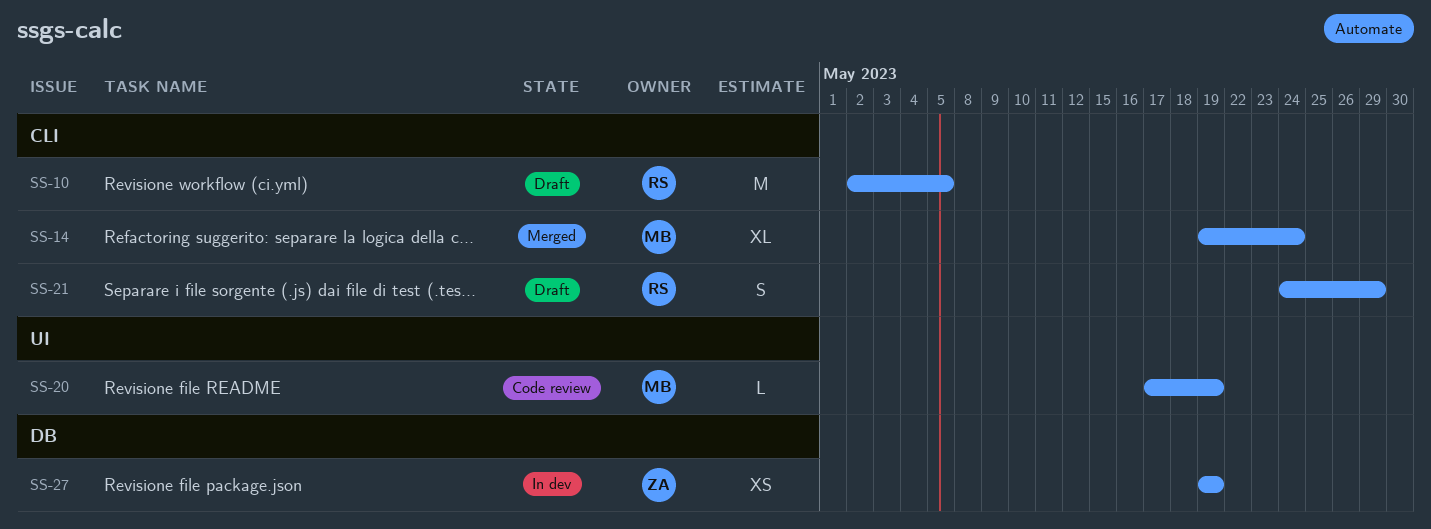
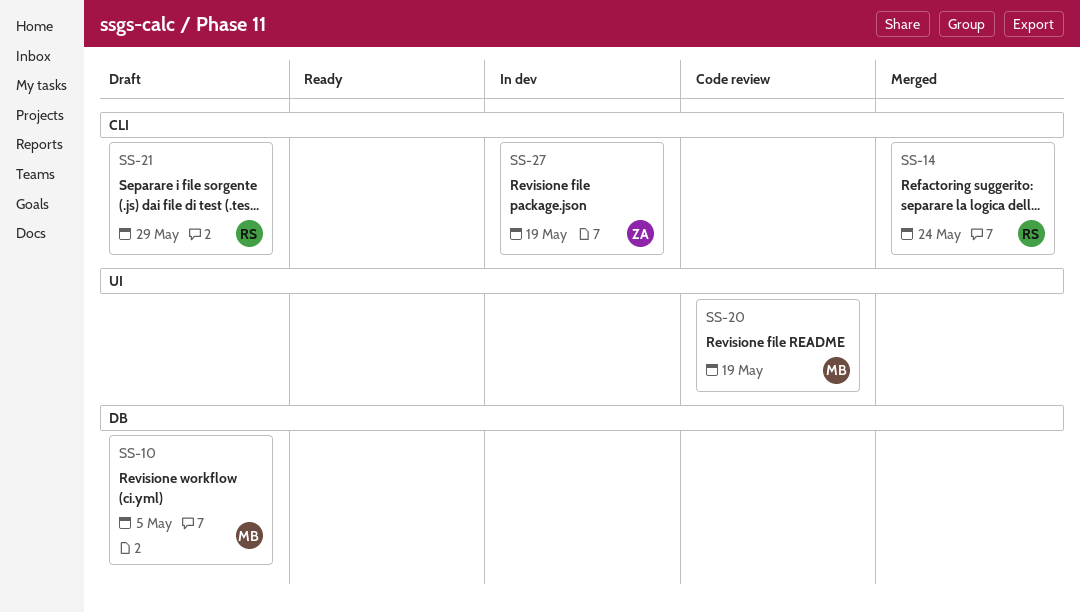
SS-10, owner: RS -> MB
SS-10, label: CLI -> DB
SS-14, owner: MB -> RS
SS-27, label: DB -> CLI

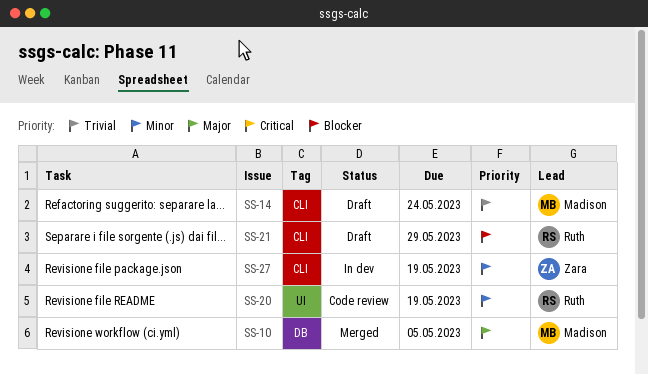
SS-10, status: Draft -> Merged
SS-14, status: Merged -> Draft
SS-14, owner: Ruth -> Madison
SS-20, owner: Madison -> Ruth

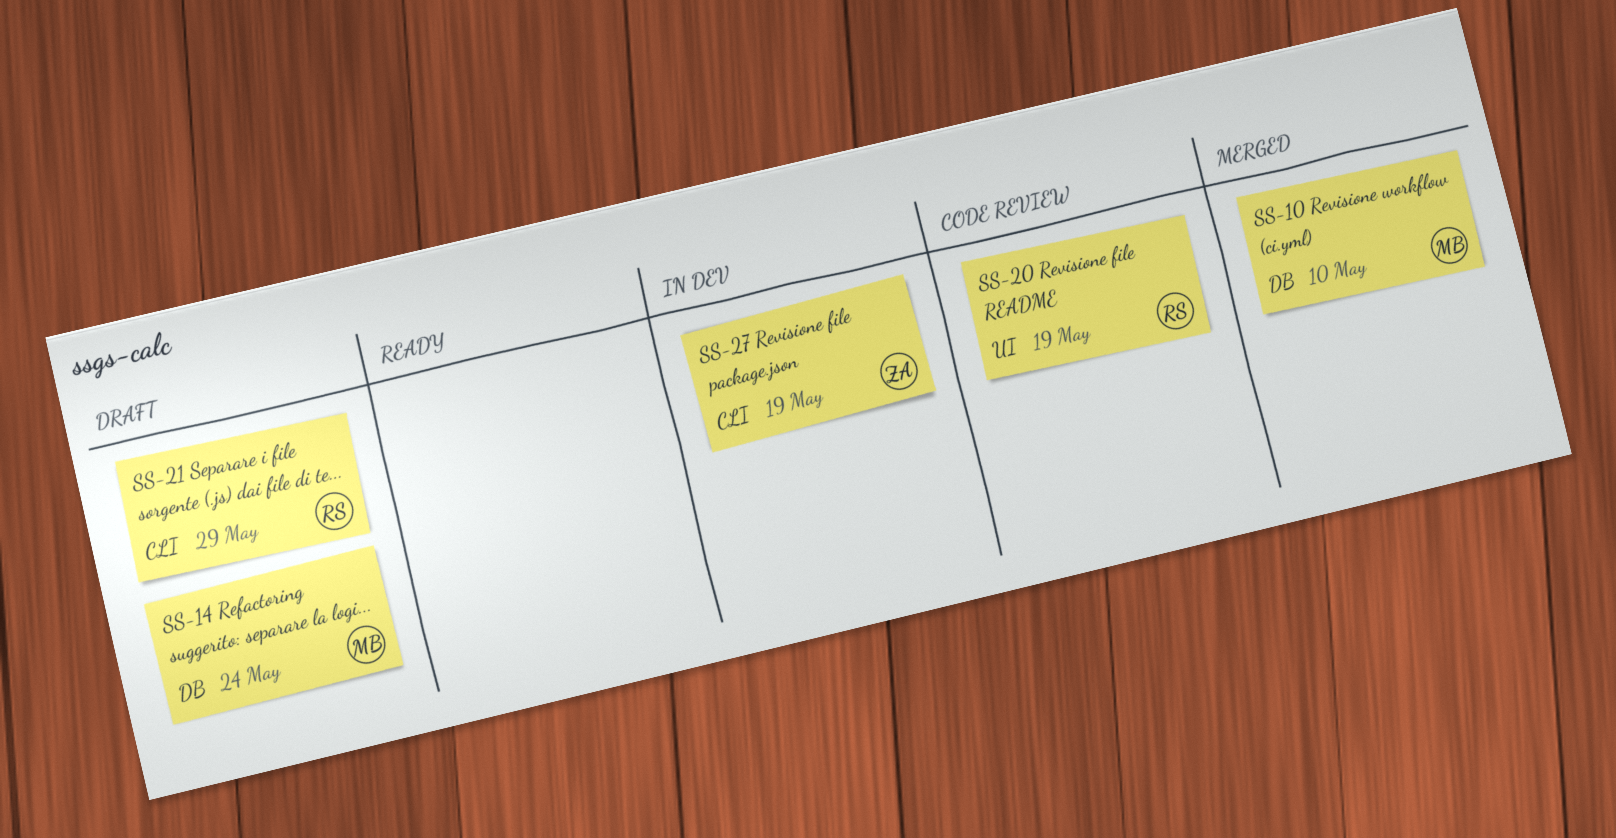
SS-10, due: May 5 -> May 10
SS-14, label: CLI -> DB

